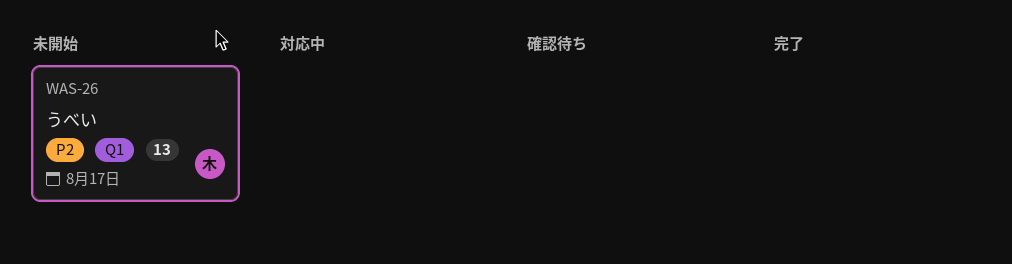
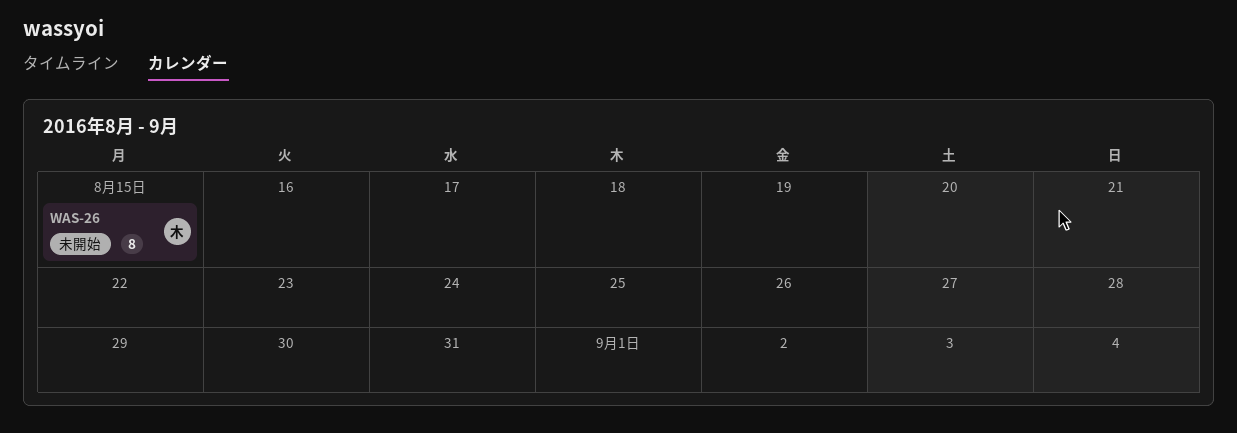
WAS-26, estimate: 13 -> 8
WAS-26, due: Aug 17 -> Aug 15

